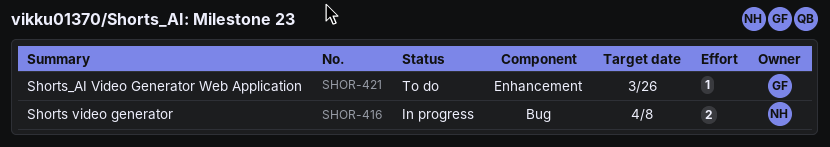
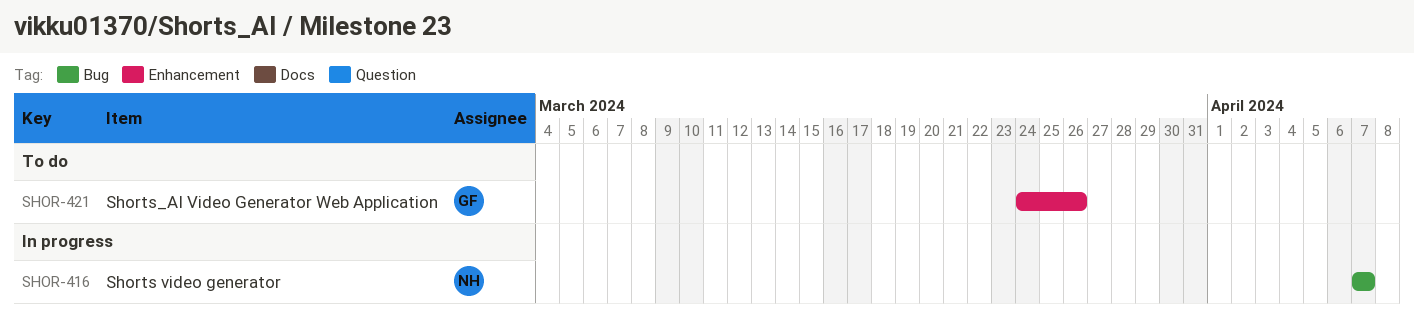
SHOR-416, due: Apr 8 -> Apr 7

